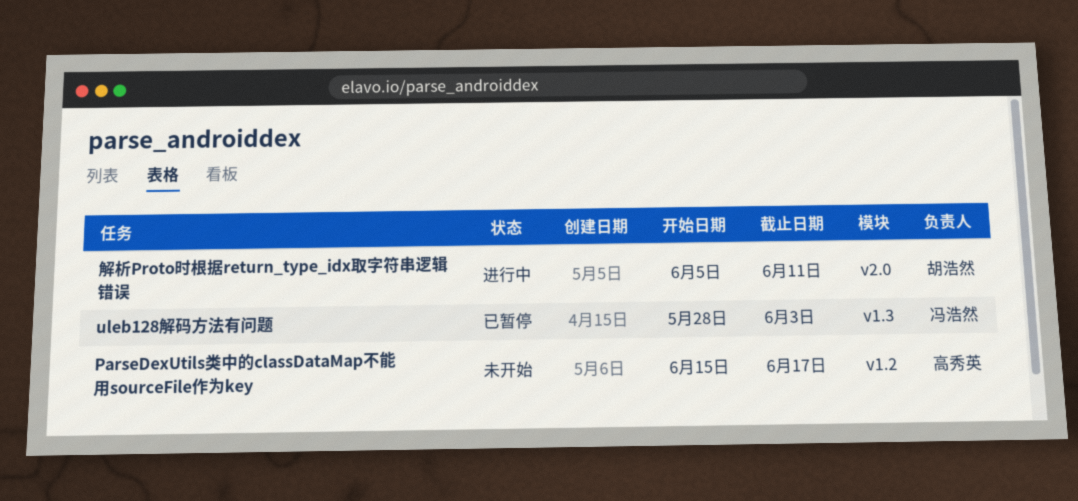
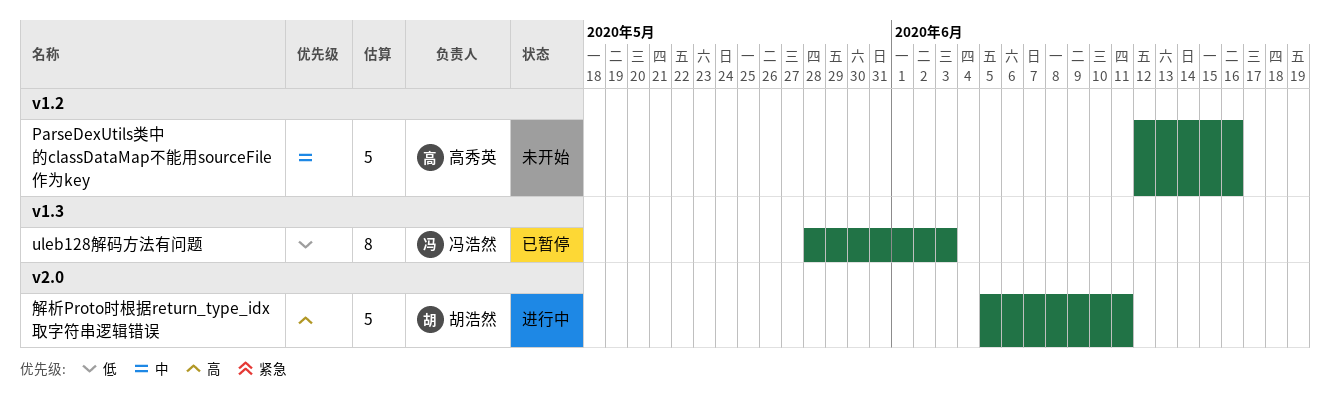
ParseDexUtils类中的classDataMap不能用sourceFile作为key, start: Jun 15 -> Jun 12
ParseDexUtils类中的classDataMap不能用sourceFile作为key, due: Jun 17 -> Jun 16

